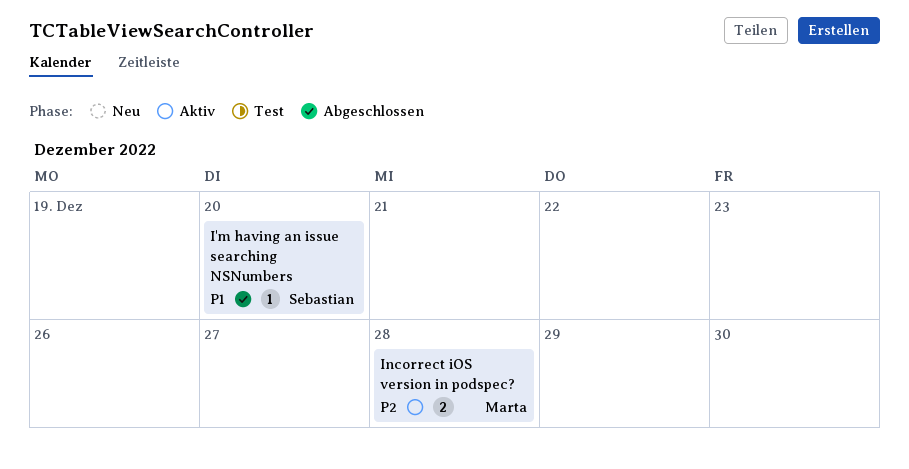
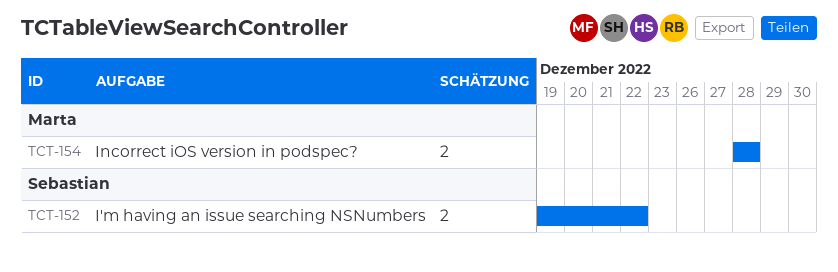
I'm having an issue searching NSNumbers, estimate: 1 -> 2
I'm having an issue searching NSNumbers, due: Dec 20 -> Dec 22

